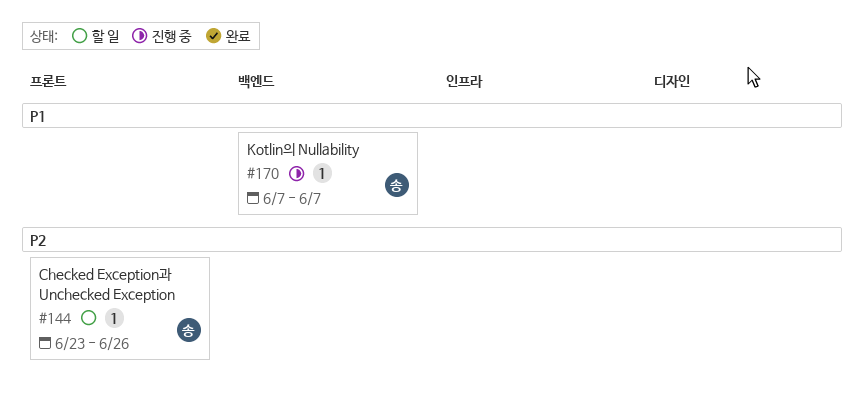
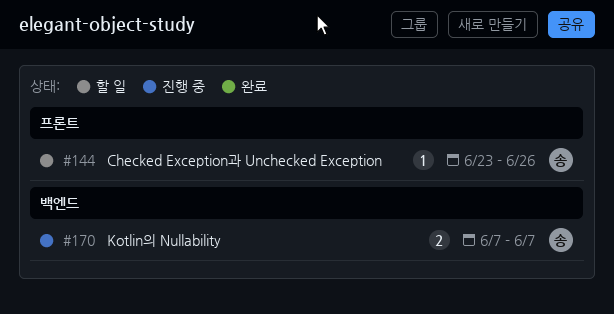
#170, estimate: 1 -> 2

